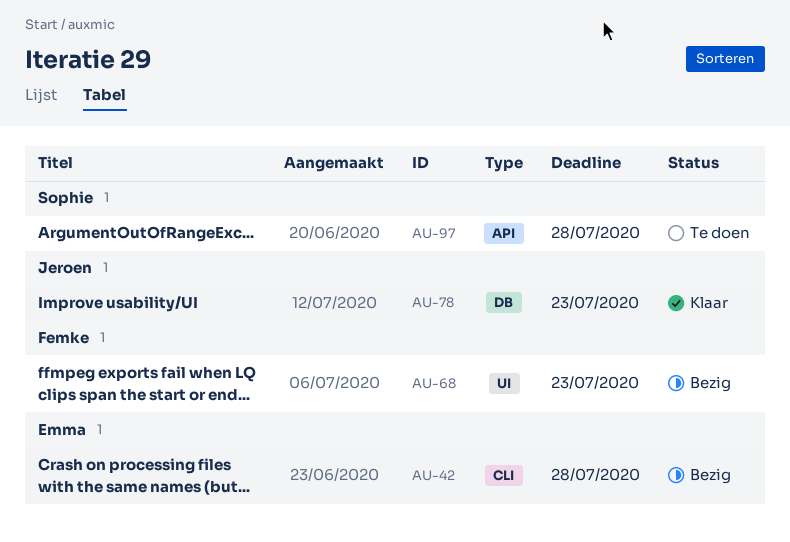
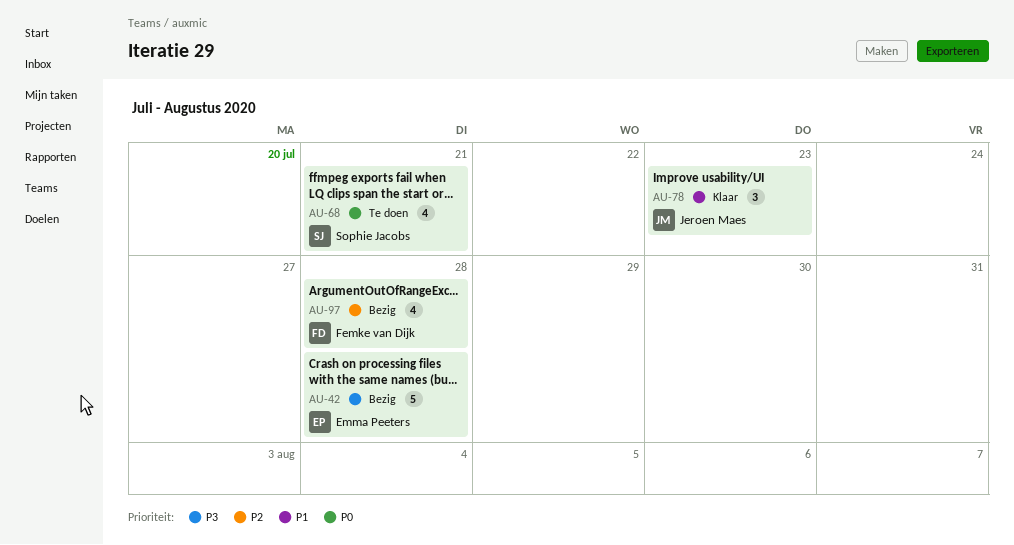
AU-68, status: Bezig -> Te doen
AU-68, owner: Femke van Dijk -> Sophie Jacobs
AU-68, due: Jul 23 -> Jul 21
AU-97, status: Te doen -> Bezig
AU-97, owner: Sophie Jacobs -> Femke van Dijk

